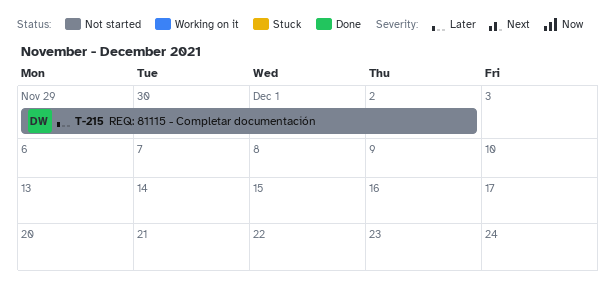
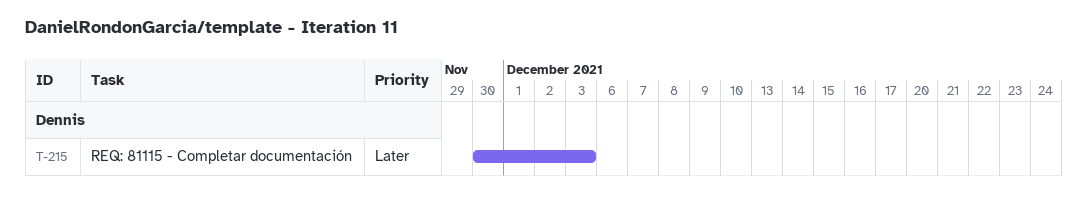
T-215, start: Nov 29 -> Nov 30
T-215, due: Dec 2 -> Dec 3

